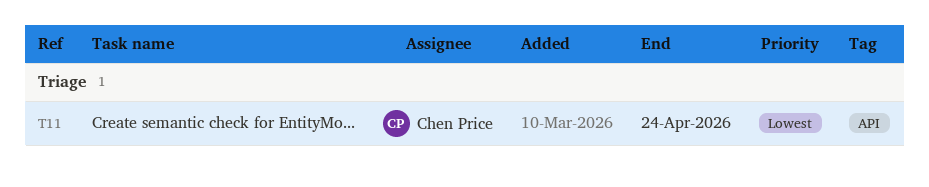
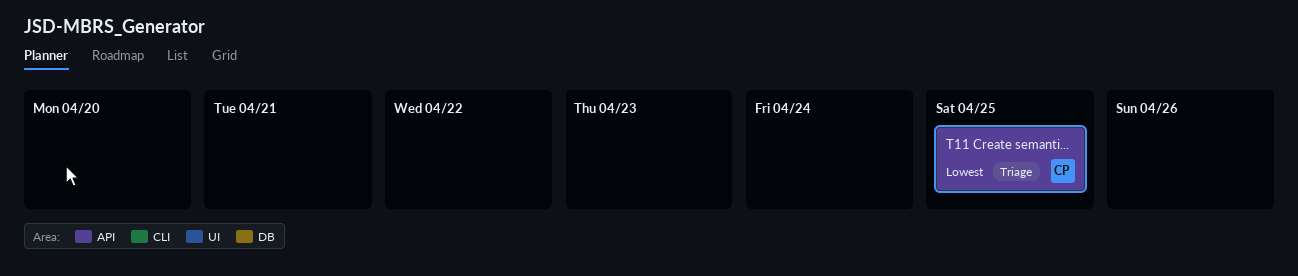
T11, due: Apr 24 -> Apr 25

